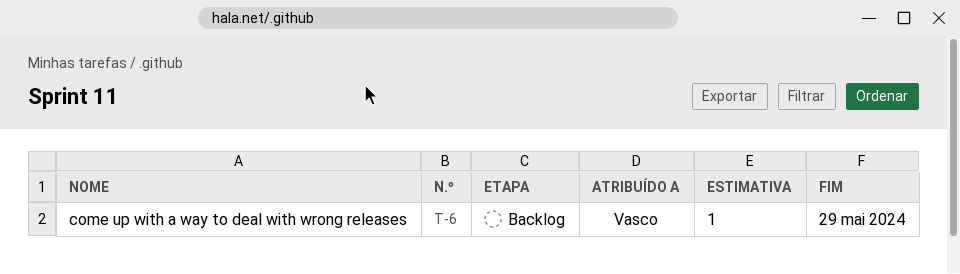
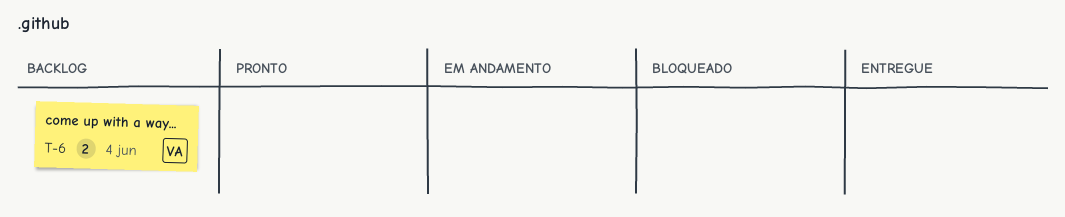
T-6, estimate: 1 -> 2
T-6, due: May 29 -> Jun 4

